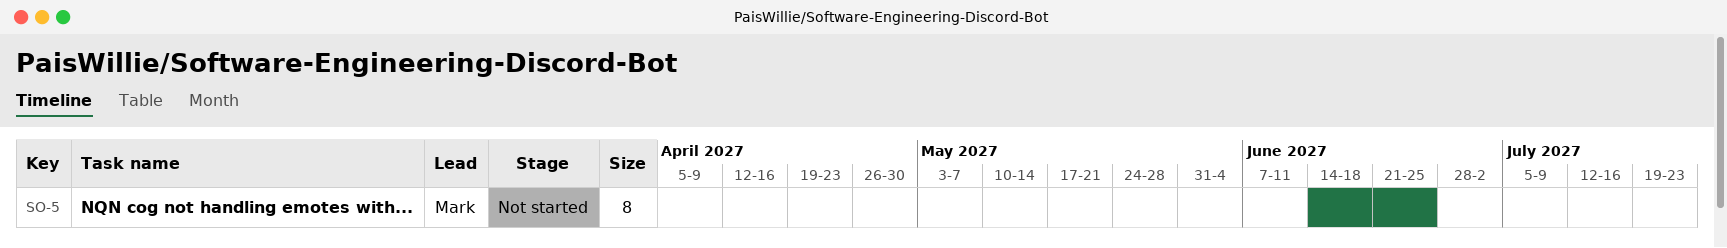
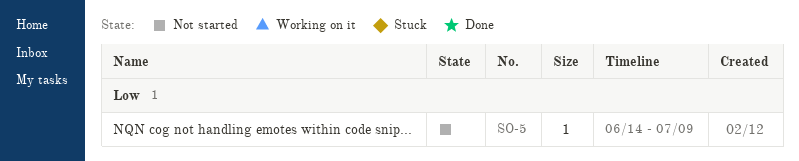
SO-5, estimate: 8 -> 1
SO-5, due: Jun 25 -> Jul 9

